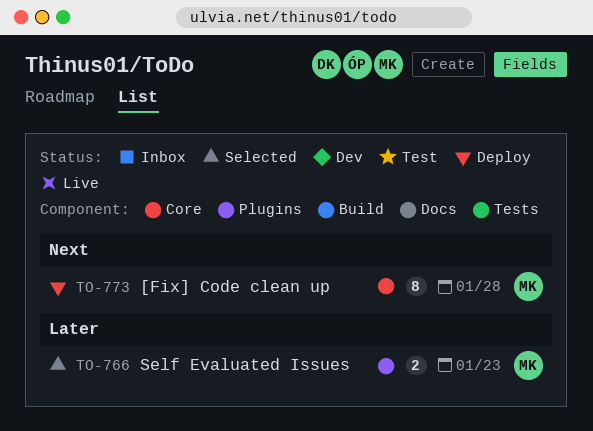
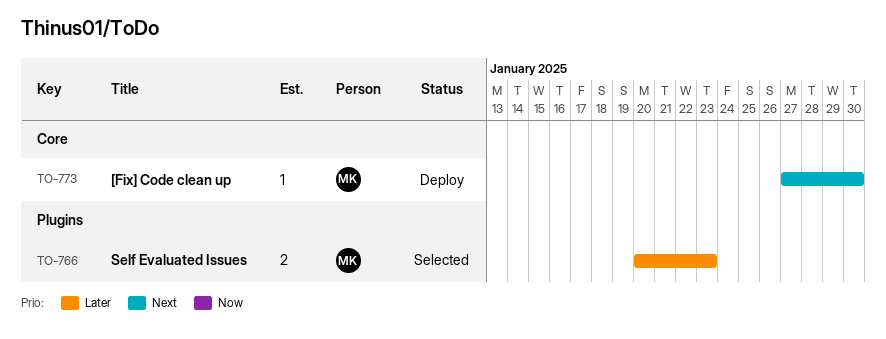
TO-773, estimate: 8 -> 1
TO-773, due: Jan 28 -> Jan 30

